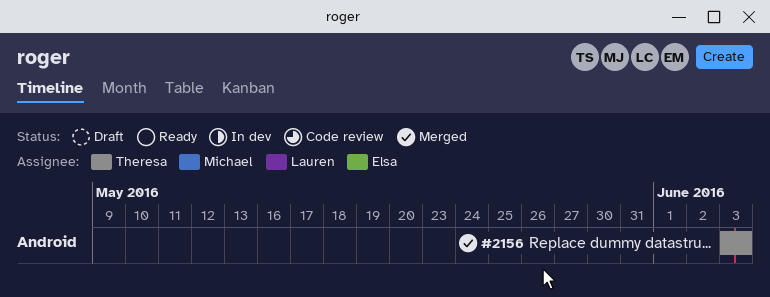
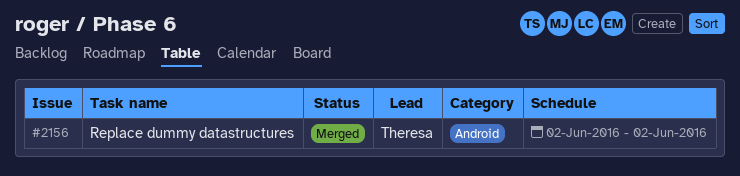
#2156, start: Jun 3 -> Jun 2
#2156, due: Jun 3 -> Jun 2

